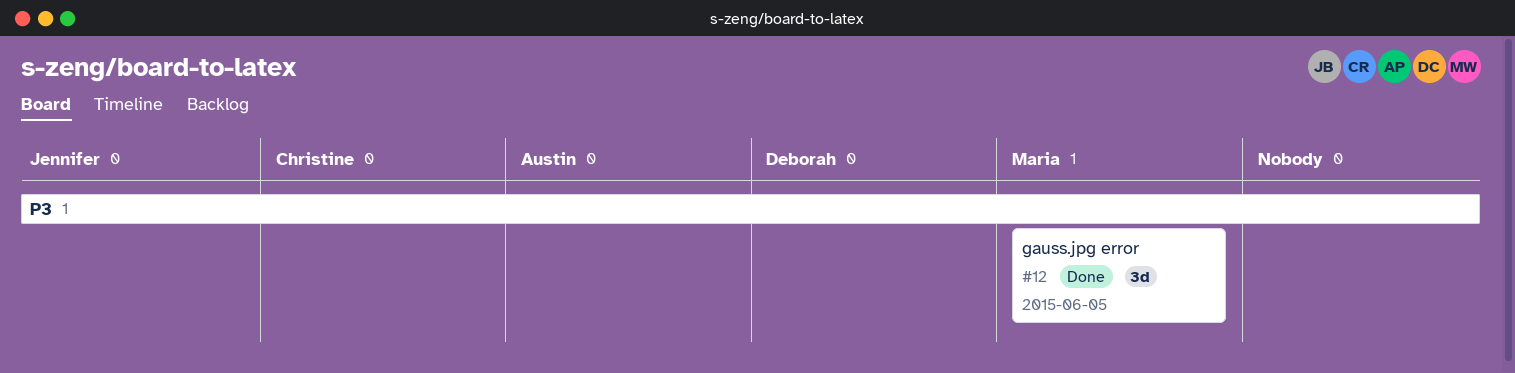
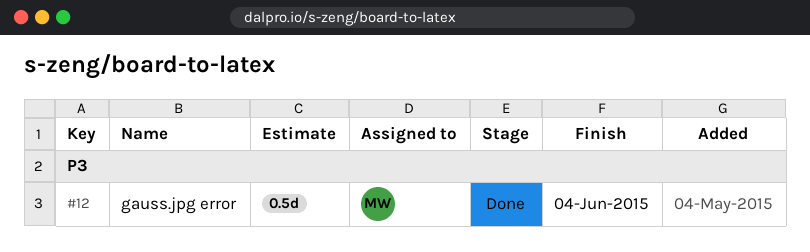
#12, estimate: 3d -> 0.5d
#12, due: Jun 5 -> Jun 4

